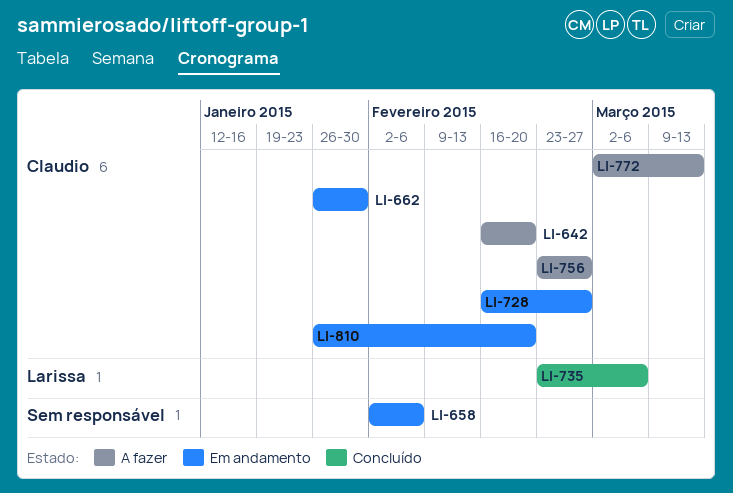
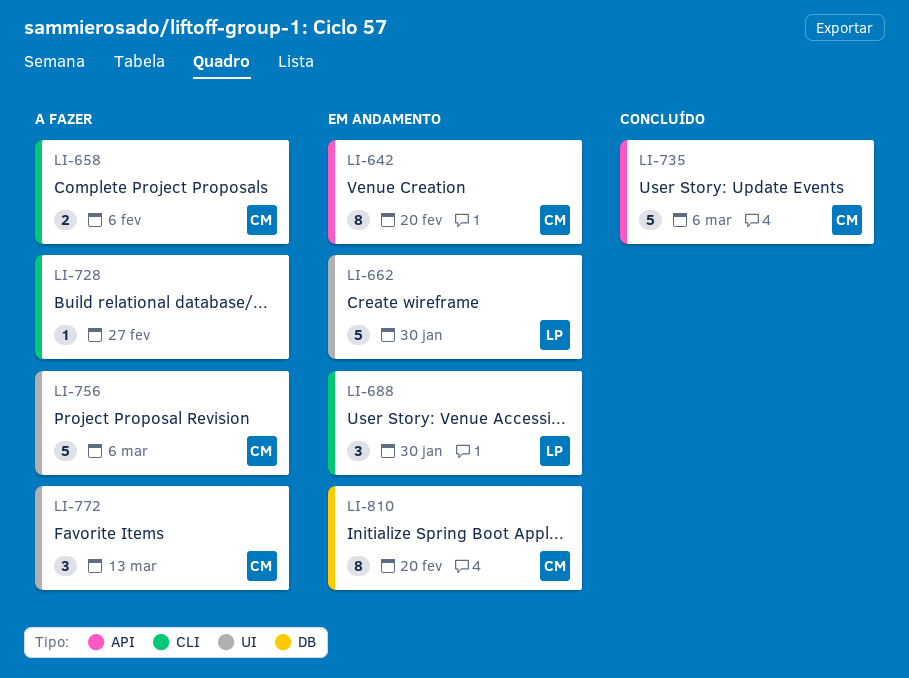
LI-642, status: A fazer -> Em andamento
LI-658, status: Em andamento -> A fazer
LI-658, owner: none -> Claudio
LI-662, owner: Claudio -> Larissa
LI-688: none -> present
LI-728, status: Em andamento -> A fazer
LI-728, owner: Claudio -> none
LI-735, owner: Larissa -> Claudio
LI-756, due: Feb 27 -> Mar 6

